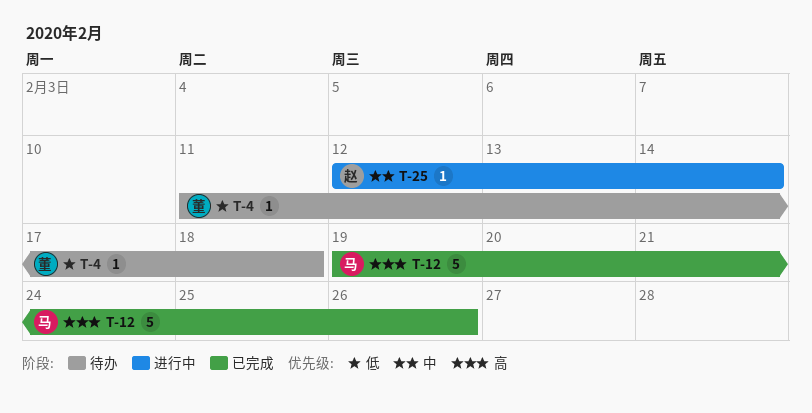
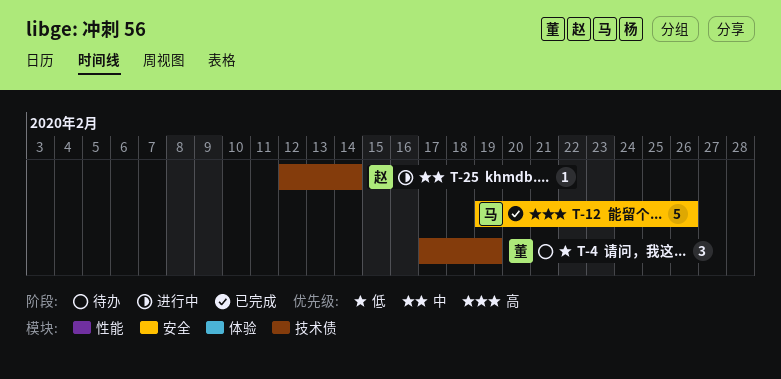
T-4, estimate: 1 -> 3
T-4, start: Feb 11 -> Feb 17
T-4, due: Feb 18 -> Feb 19

